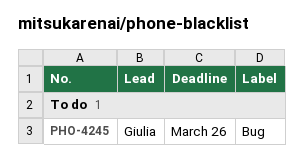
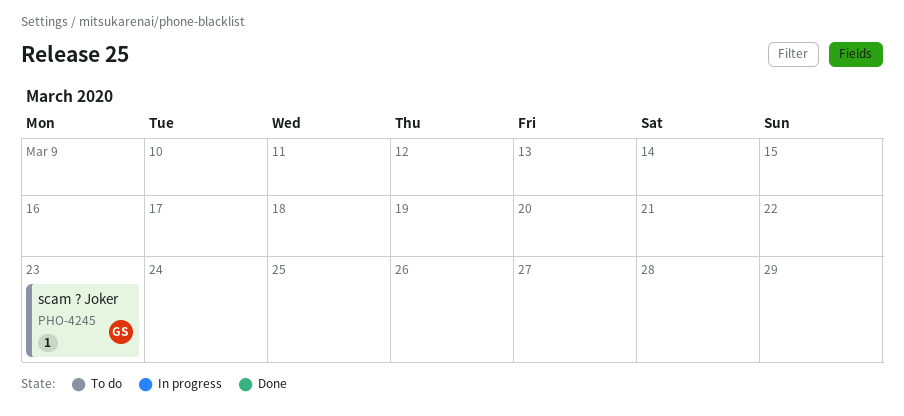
PHO-4245, due: Mar 26 -> Mar 23

